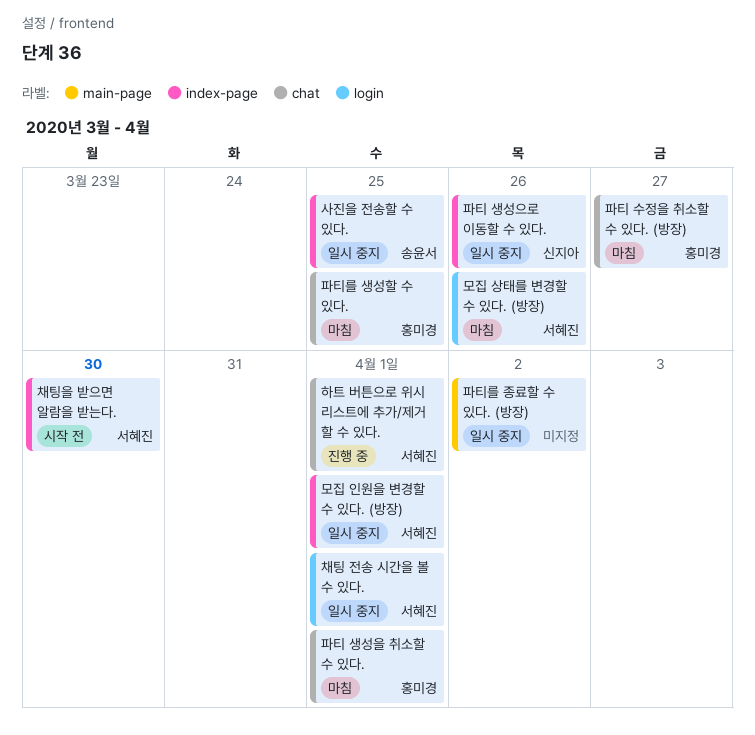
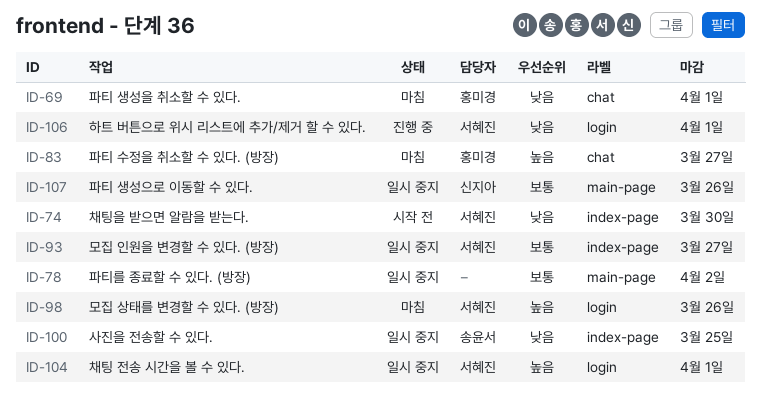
모집 인원을 변경할 수 있다. (방장), due: Apr 1 -> Mar 27
파티 생성으로 이동할 수 있다., label: index-page -> main-page
파티를 생성할 수 있다.: present -> none
하트 버튼으로 위시 리스트에 추가/제거 할 수 있다., label: chat -> login

